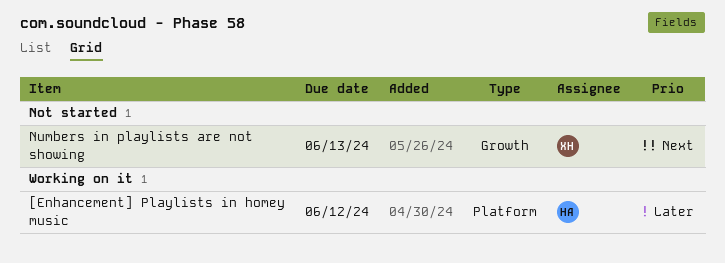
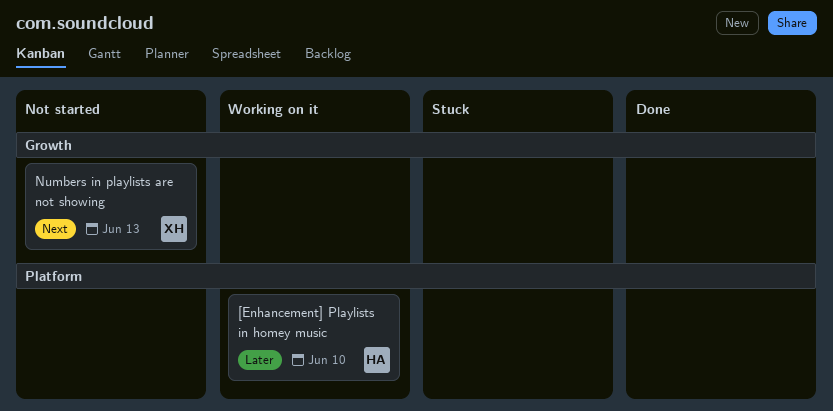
[Enhancement] Playlists in homey music, due: Jun 12 -> Jun 10

